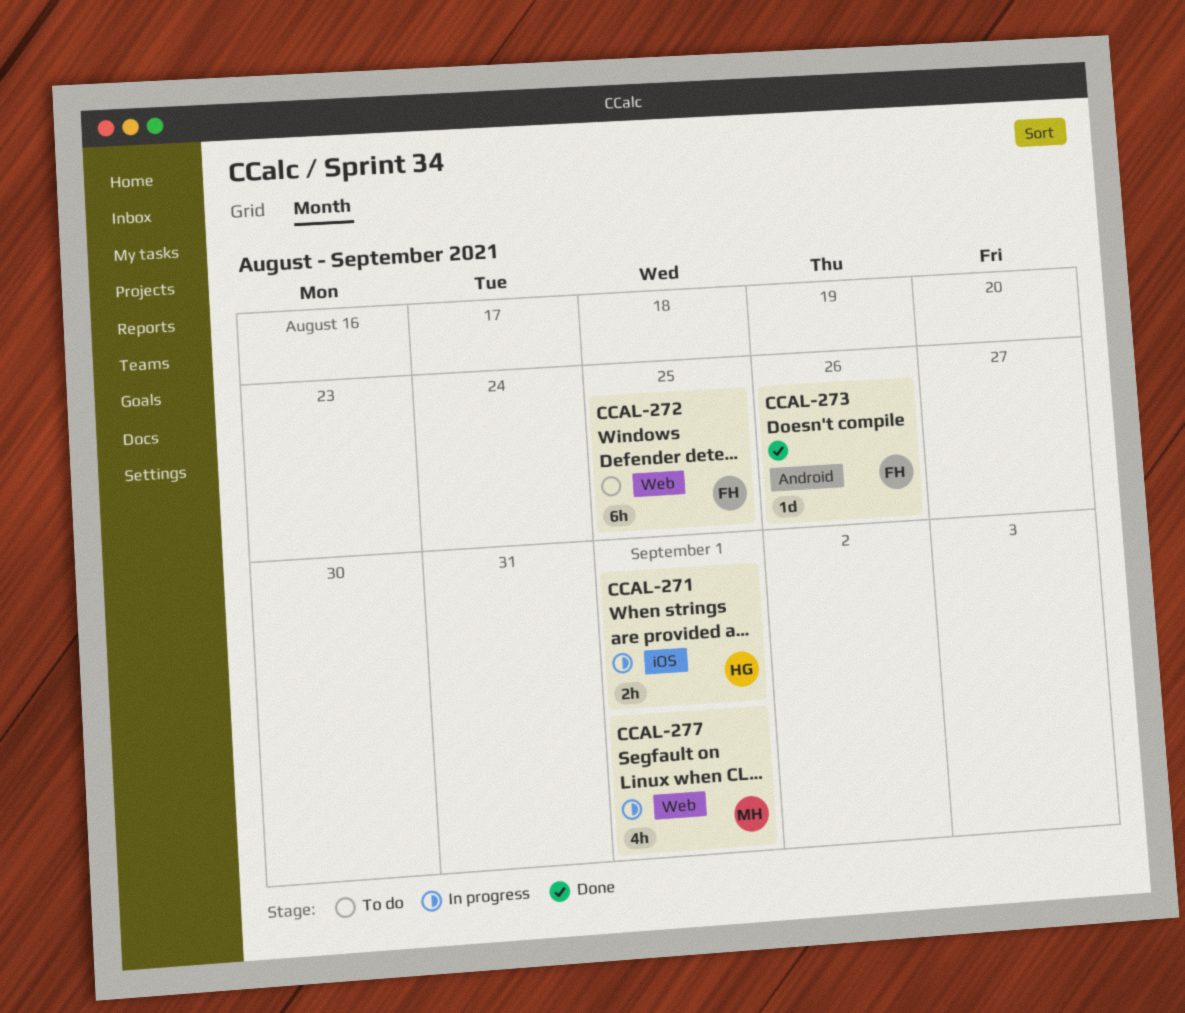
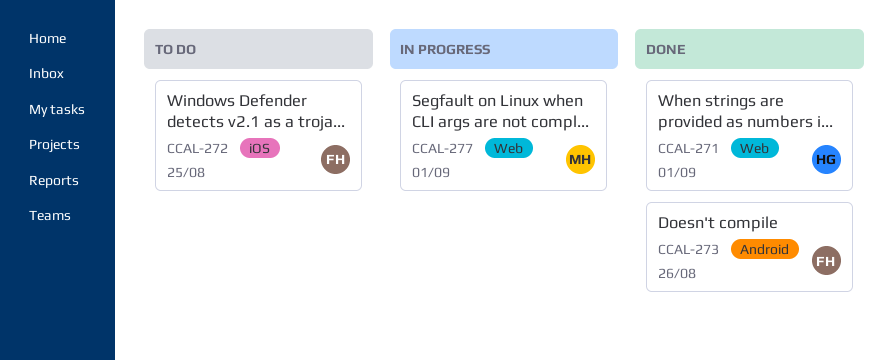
CCAL-271, status: In progress -> Done
CCAL-271, label: iOS -> Web
CCAL-272, label: Web -> iOS

